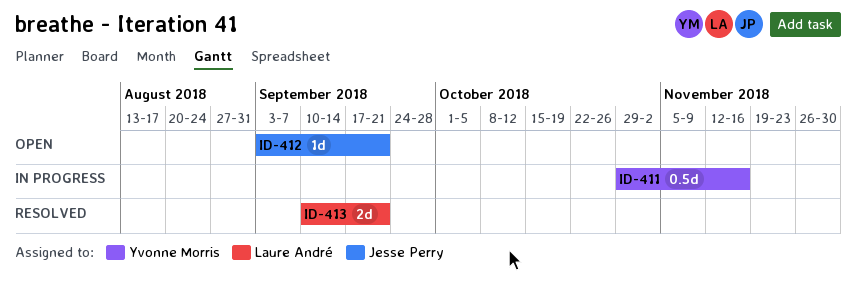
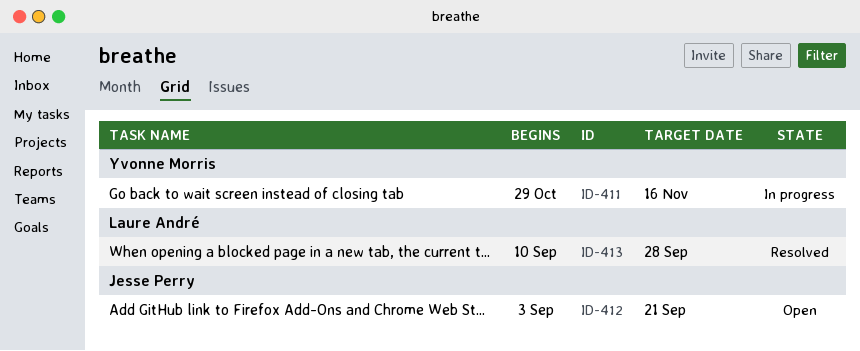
ID-413, due: Sep 21 -> Sep 28

